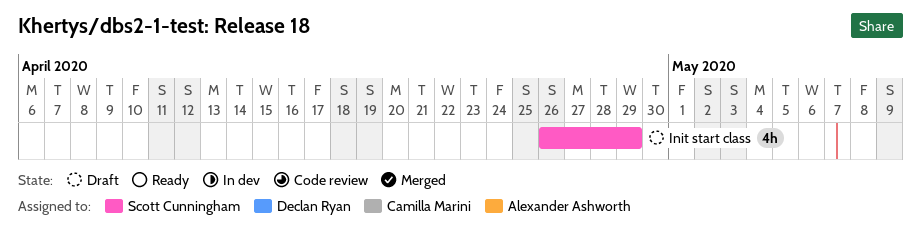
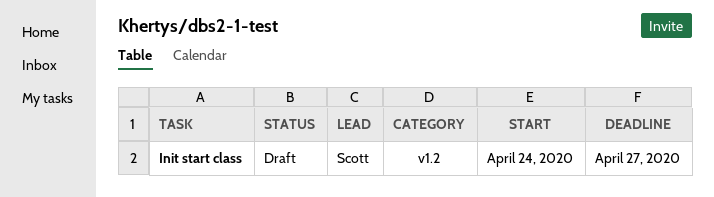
Init start class, start: Apr 26 -> Apr 24
Init start class, due: Apr 29 -> Apr 27

